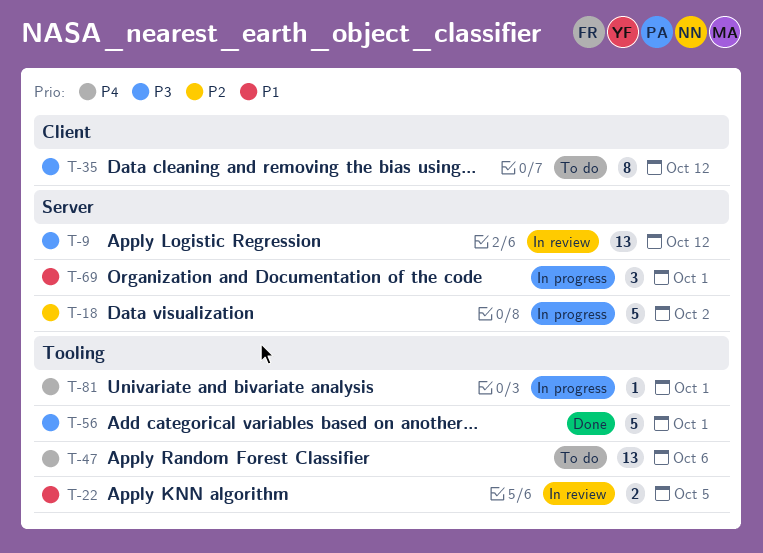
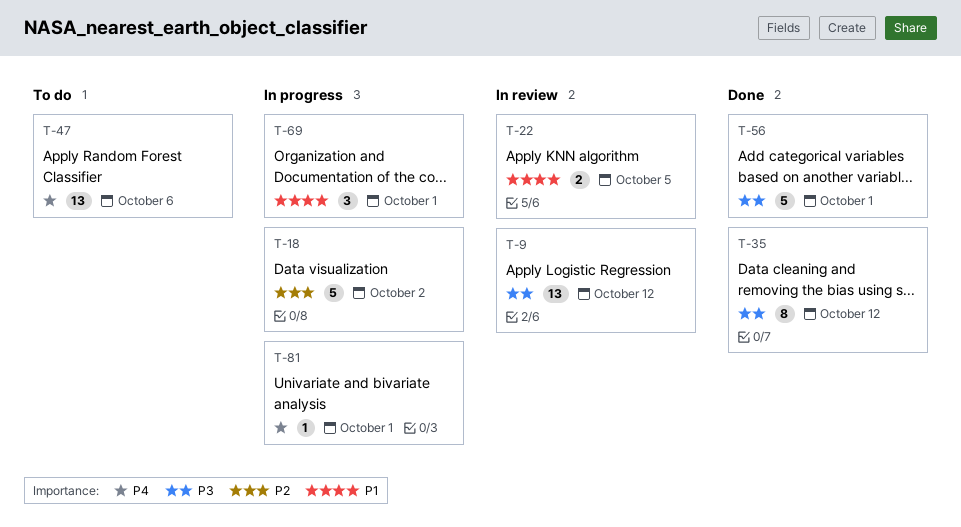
T-35, status: To do -> Done

